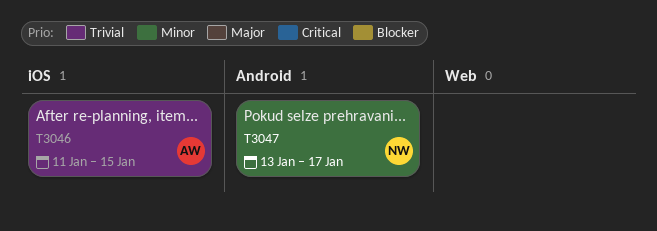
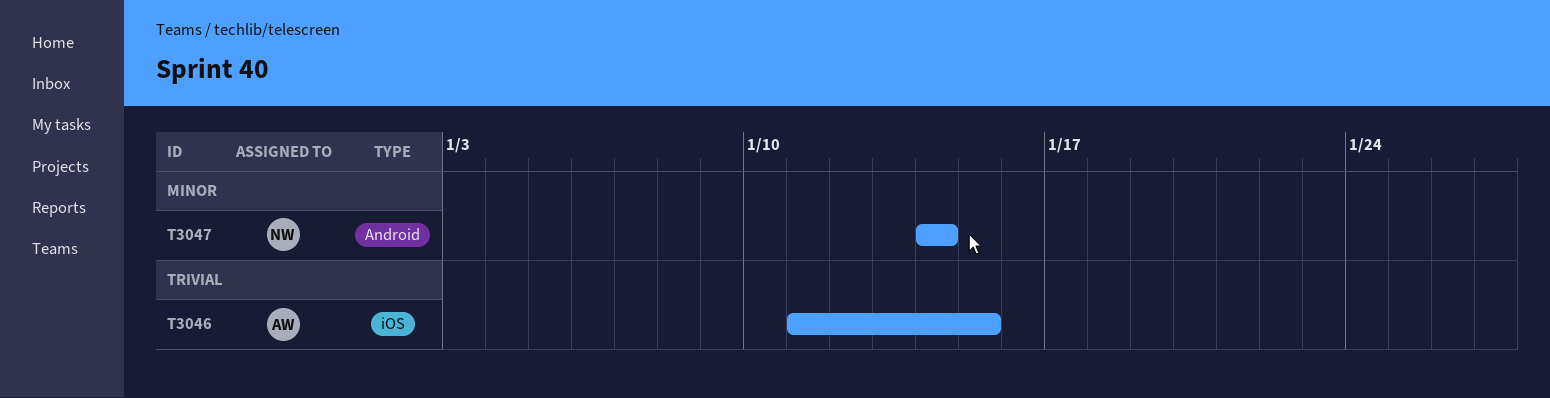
T3047, start: Jan 13 -> Jan 14
T3047, due: Jan 17 -> Jan 14

